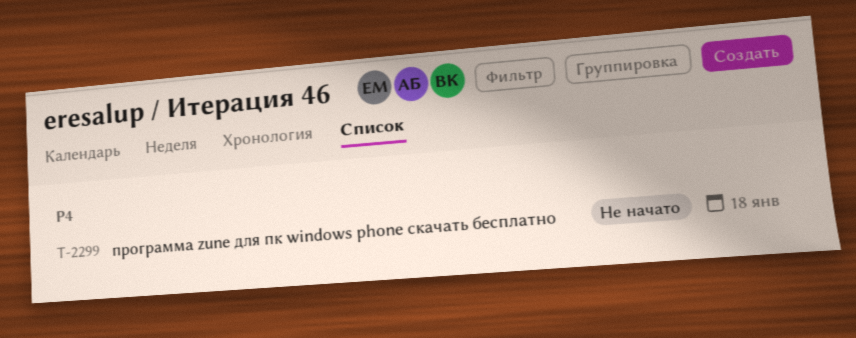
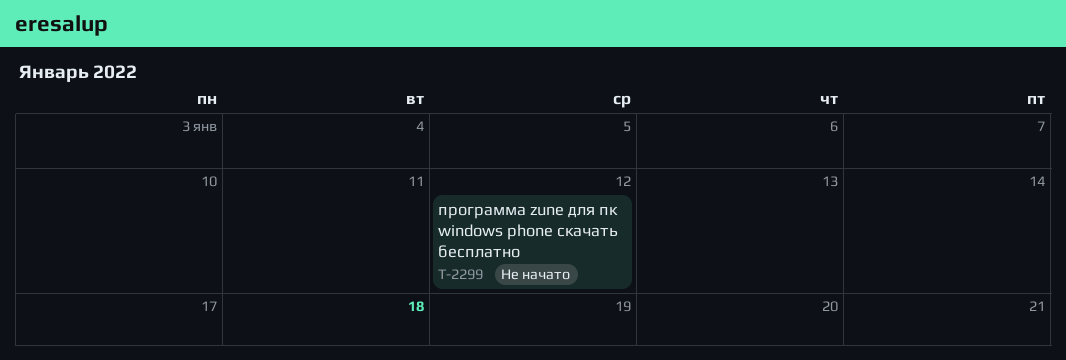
T-2299, due: Jan 18 -> Jan 12

